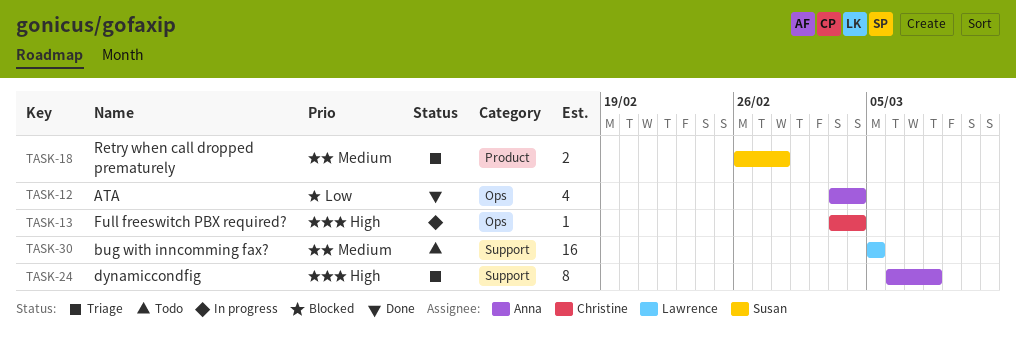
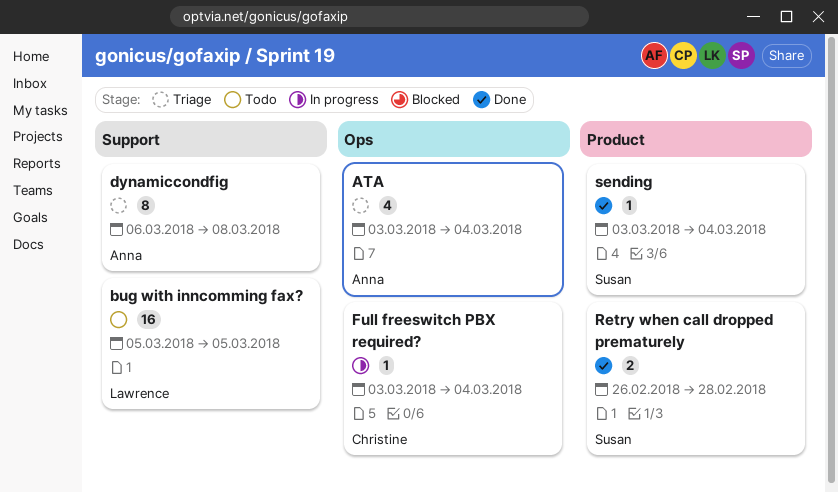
ATA, status: Done -> Triage
Retry when call dropped prematurely, status: Triage -> Done
sending: none -> present

